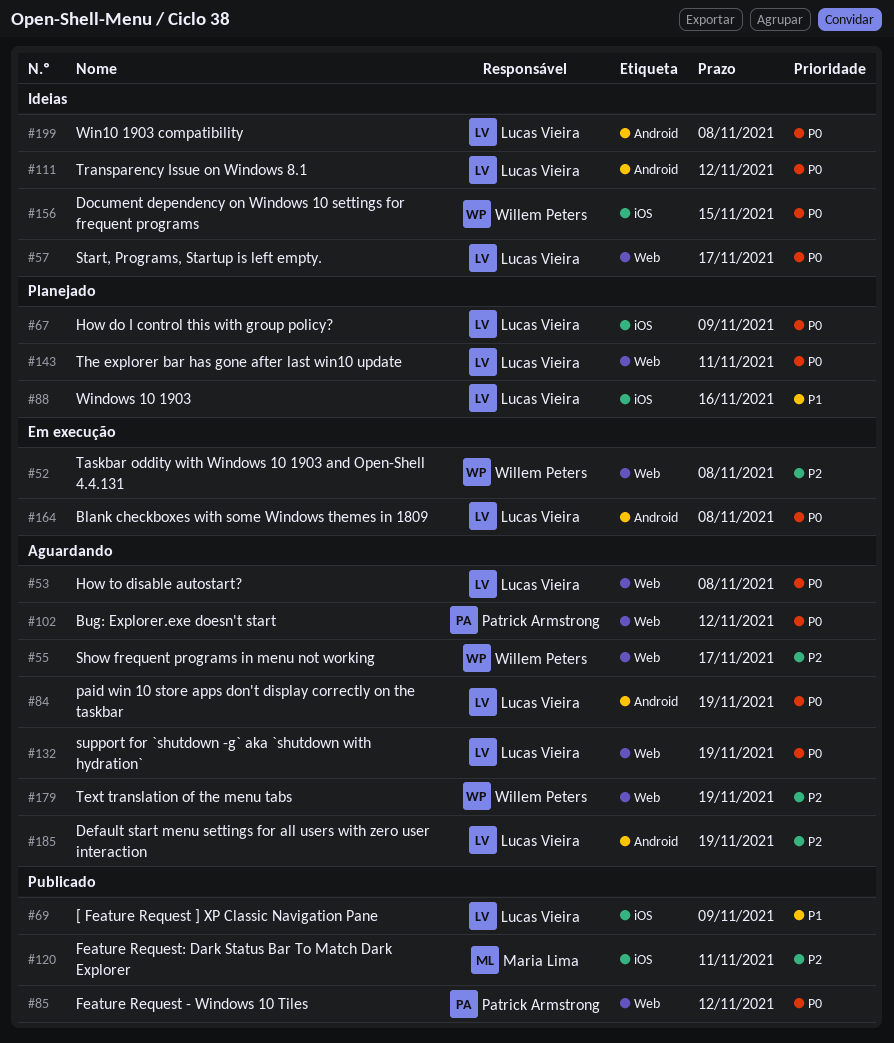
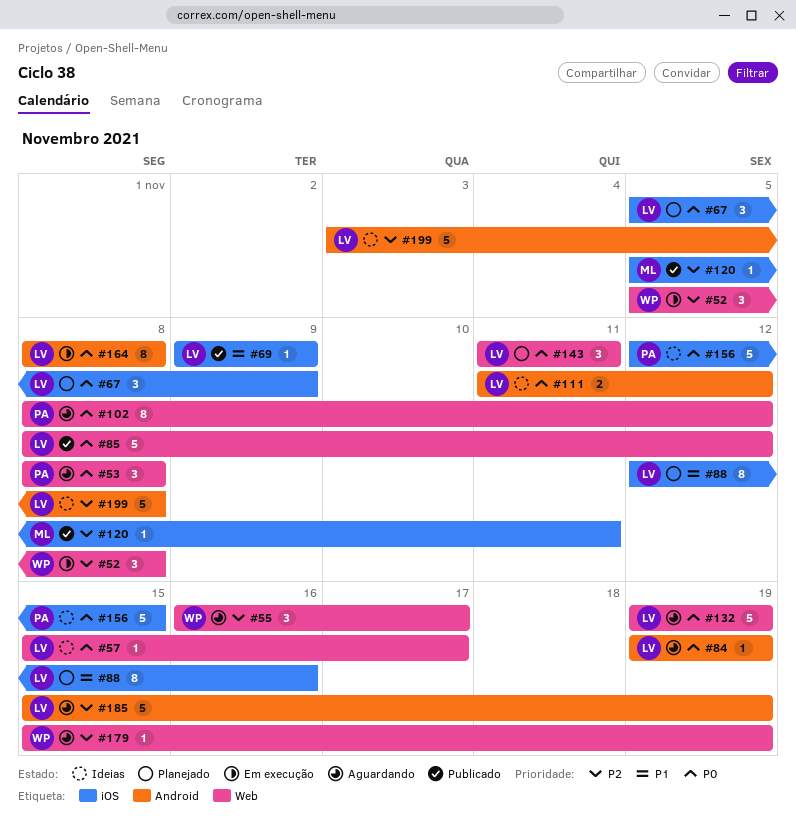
#53, owner: Lucas Vieira -> Patrick Armstrong
#85, owner: Patrick Armstrong -> Lucas Vieira
#156, owner: Willem Peters -> Patrick Armstrong
#199, priority: P0 -> P2

